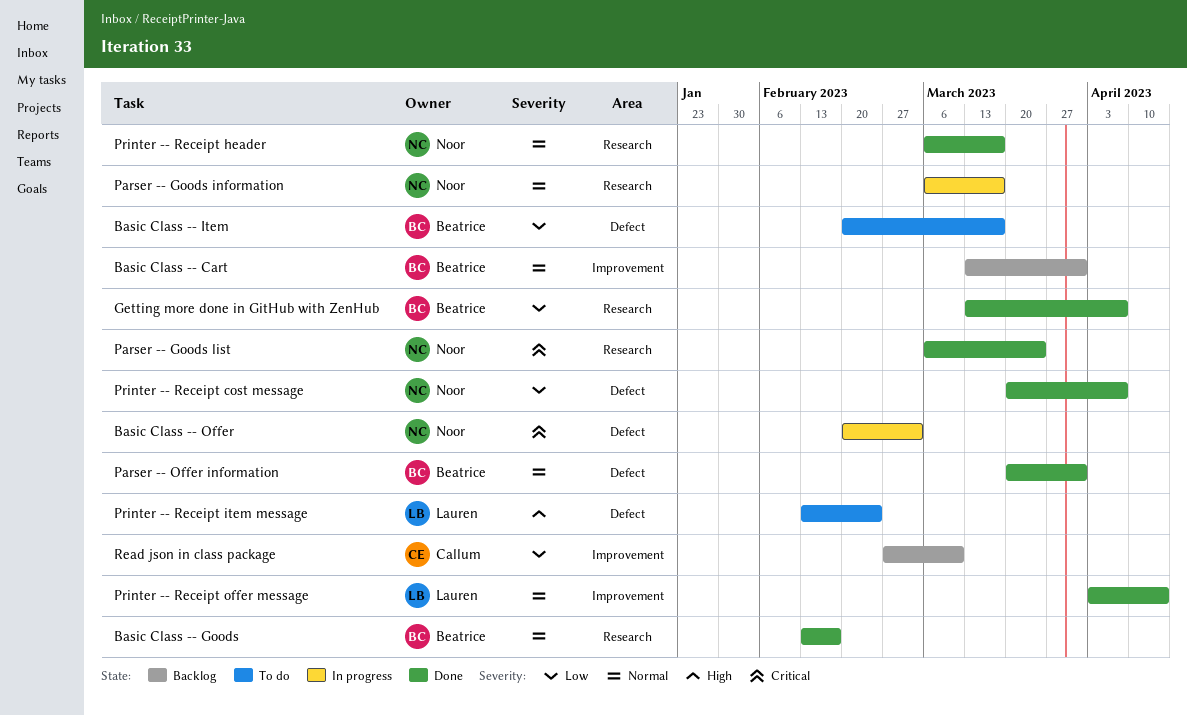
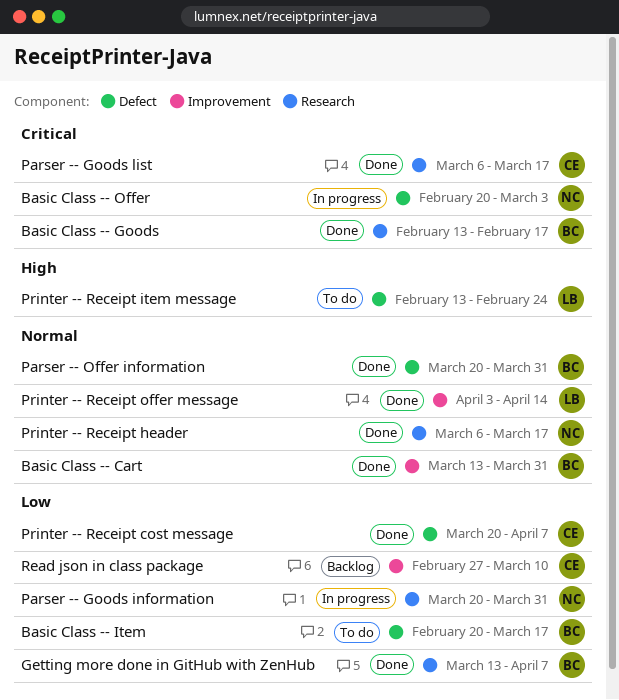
Basic Class -- Cart, status: Backlog -> Done
Basic Class -- Goods, priority: Normal -> Critical
Parser -- Goods information, priority: Normal -> Low
Parser -- Goods information, start: Mar 6 -> Mar 20
Parser -- Goods information, due: Mar 17 -> Mar 31
Parser -- Goods list, owner: Noor -> Callum
Parser -- Goods list, due: Mar 24 -> Mar 17
Printer -- Receipt cost message, owner: Noor -> Callum

